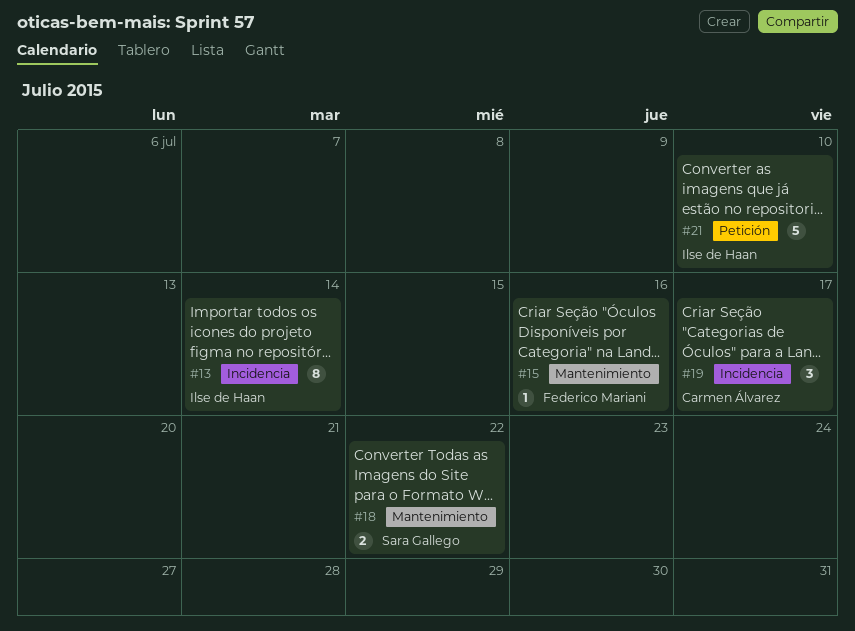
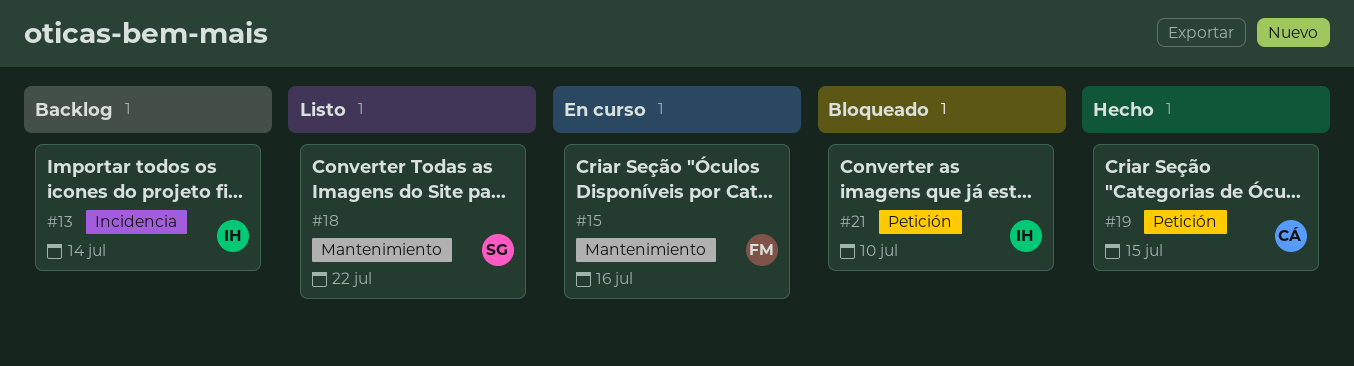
#19, label: Incidencia -> Petición
#19, due: Jul 17 -> Jul 15

